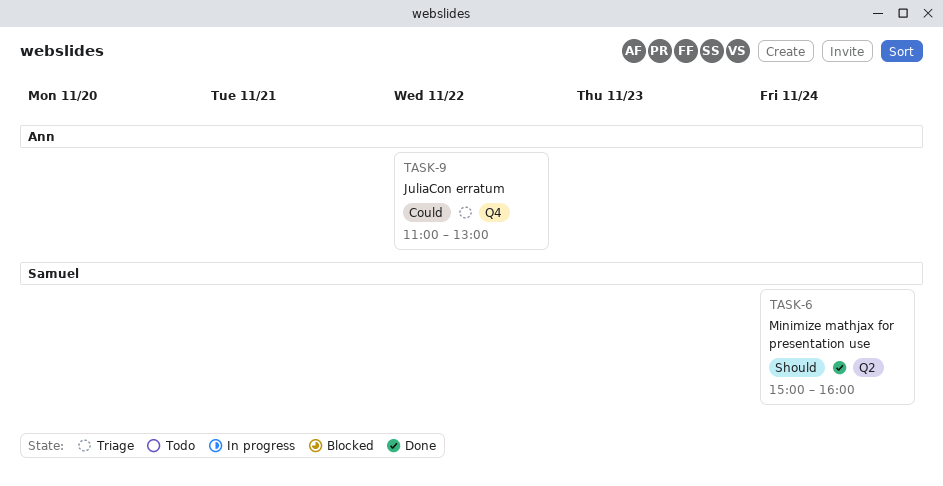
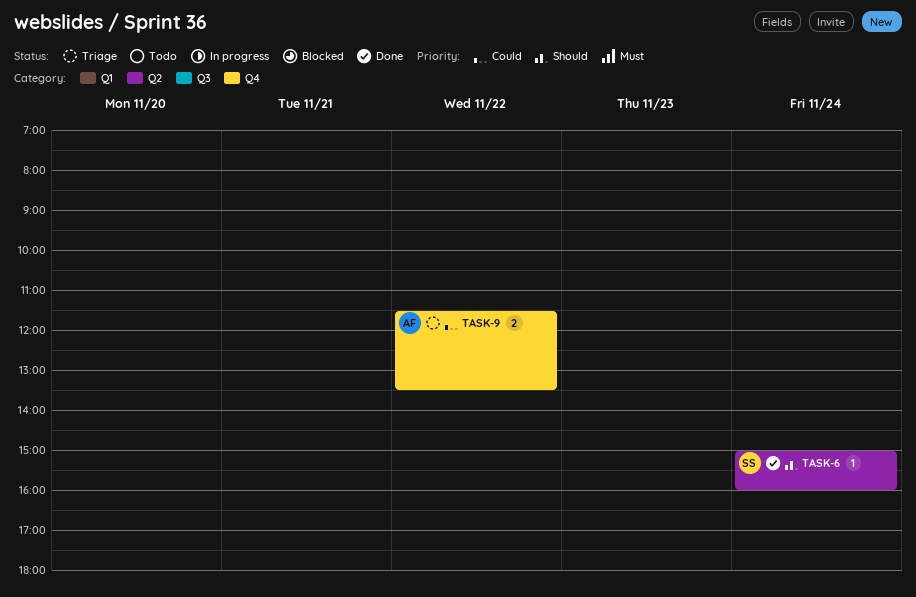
TASK-9, begins: 11:00 -> 11:30
TASK-9, ends: 13:00 -> 13:30

